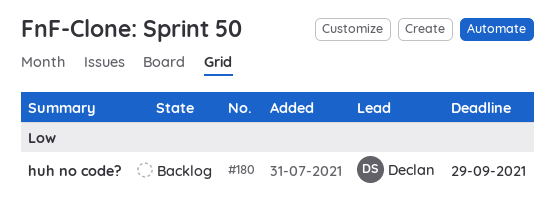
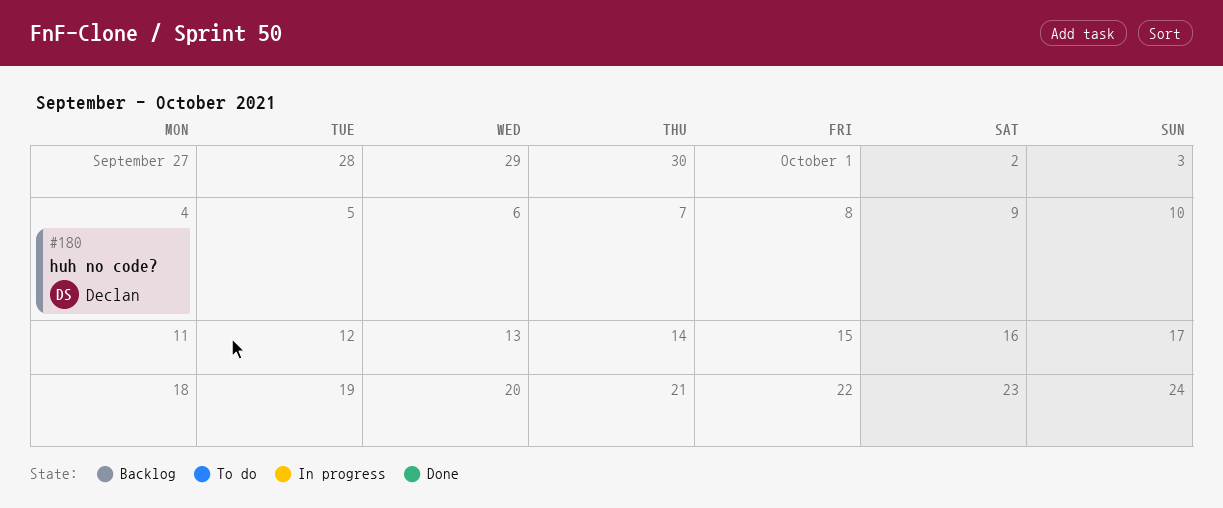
#180, due: Sep 29 -> Oct 4

